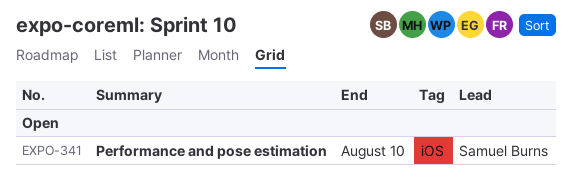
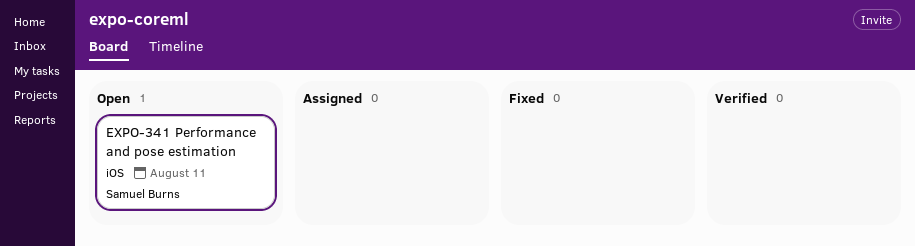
EXPO-341, due: Aug 10 -> Aug 11

